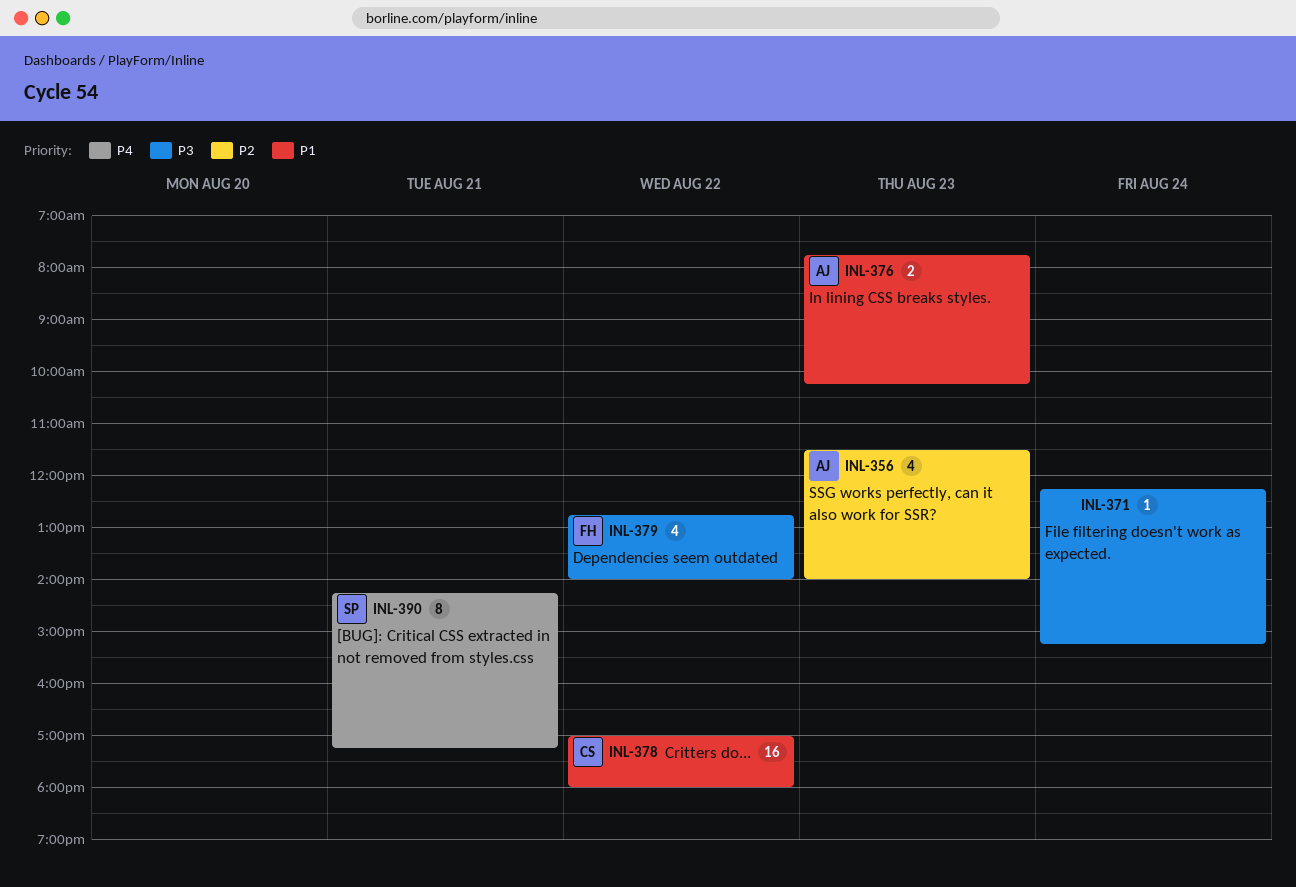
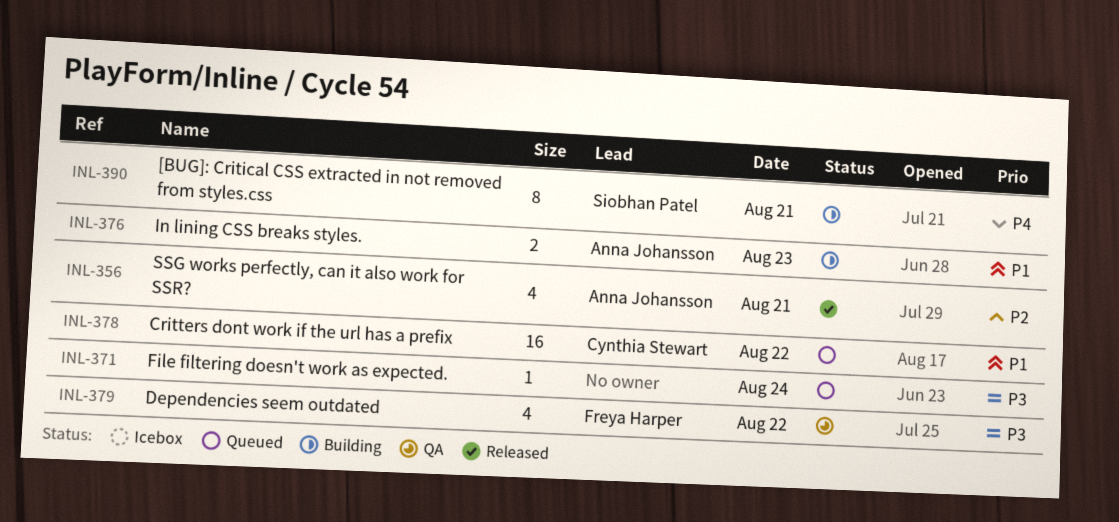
INL-356, day: Aug 23 -> Aug 21

